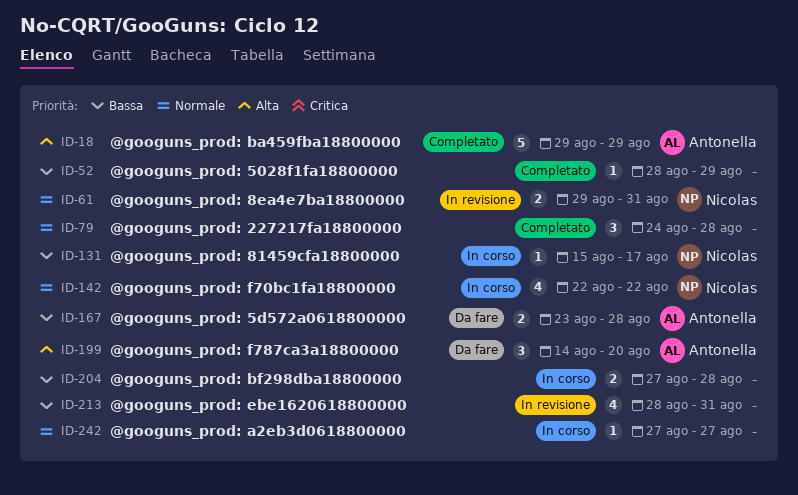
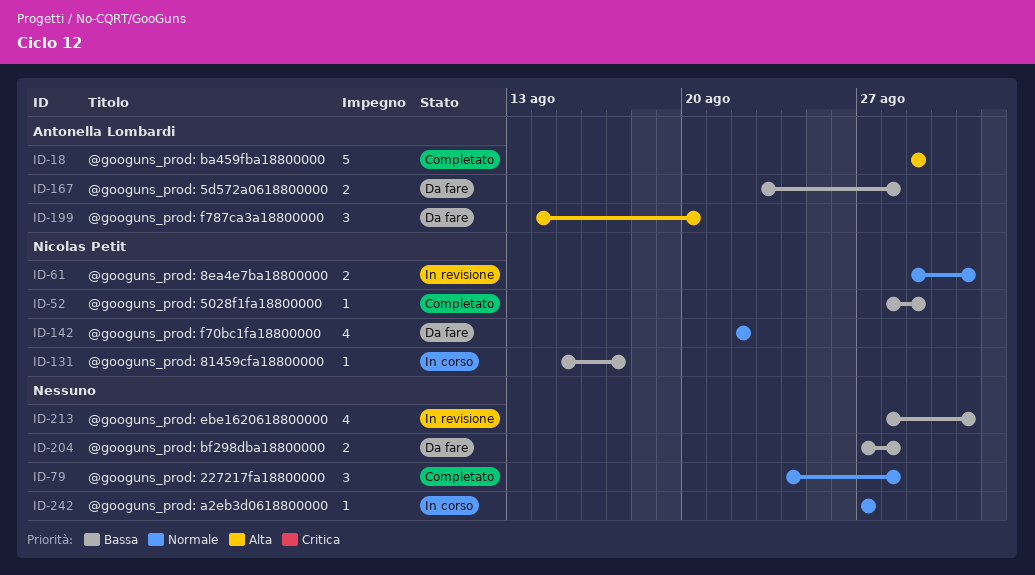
ID-52, owner: none -> Nicolas Petit
ID-142, status: In corso -> Da fare
ID-204, status: In corso -> Da fare

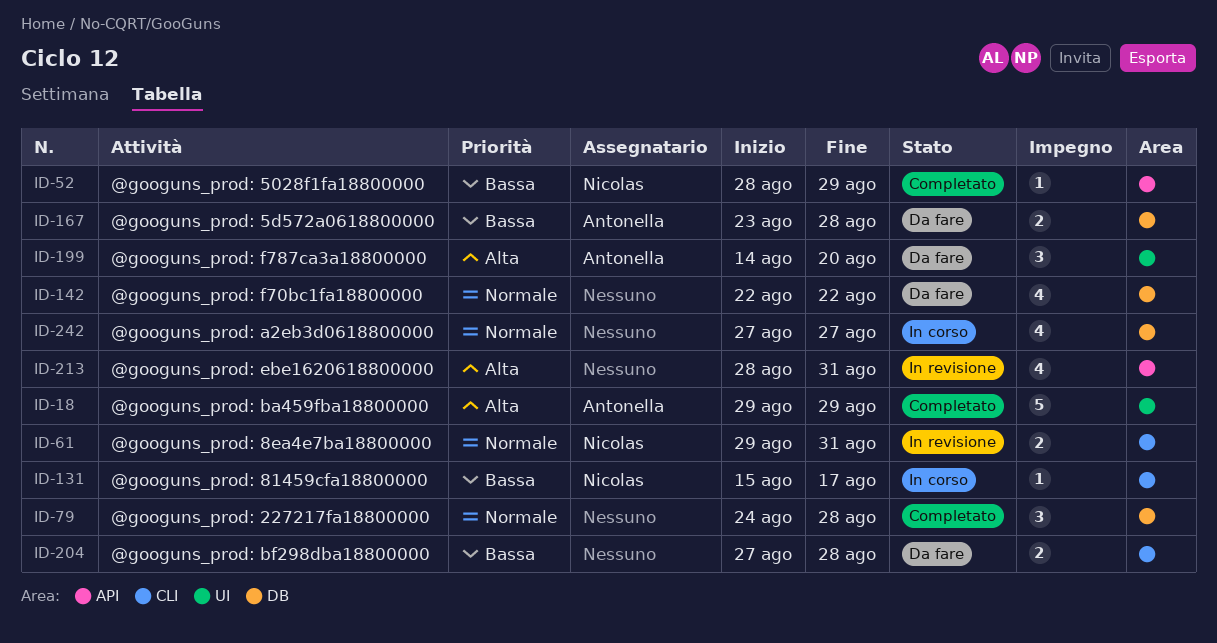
ID-142, owner: Nicolas Petit -> none
ID-213, priority: Bassa -> Alta
ID-242, estimate: 1 -> 4

